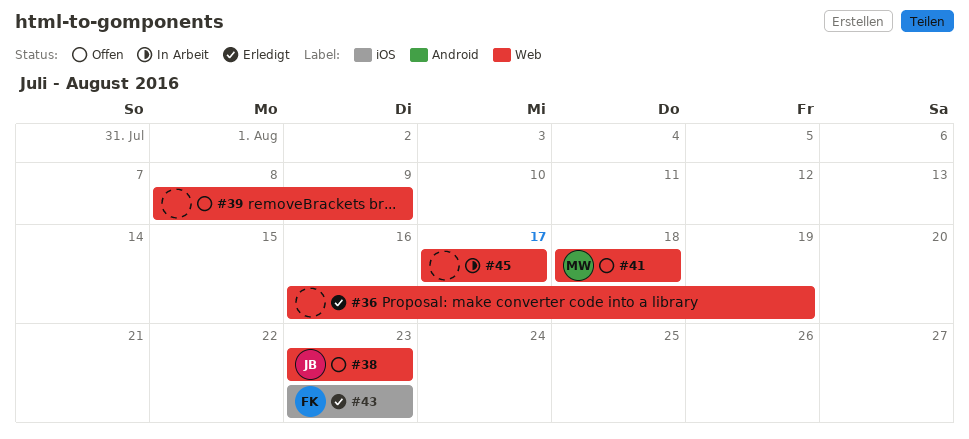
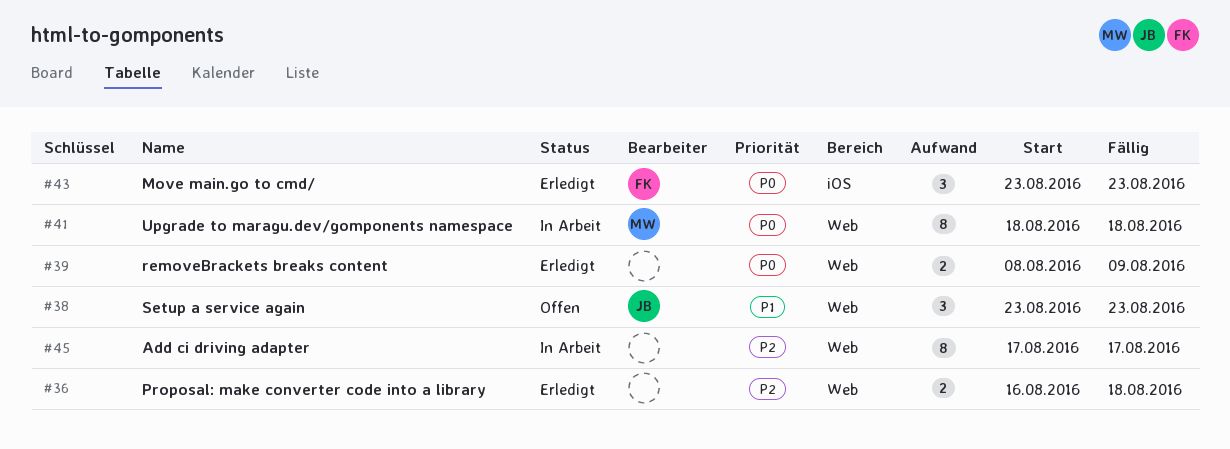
#36, due: Aug 19 -> Aug 18
#39, status: Offen -> Erledigt
#41, status: Offen -> In Arbeit

